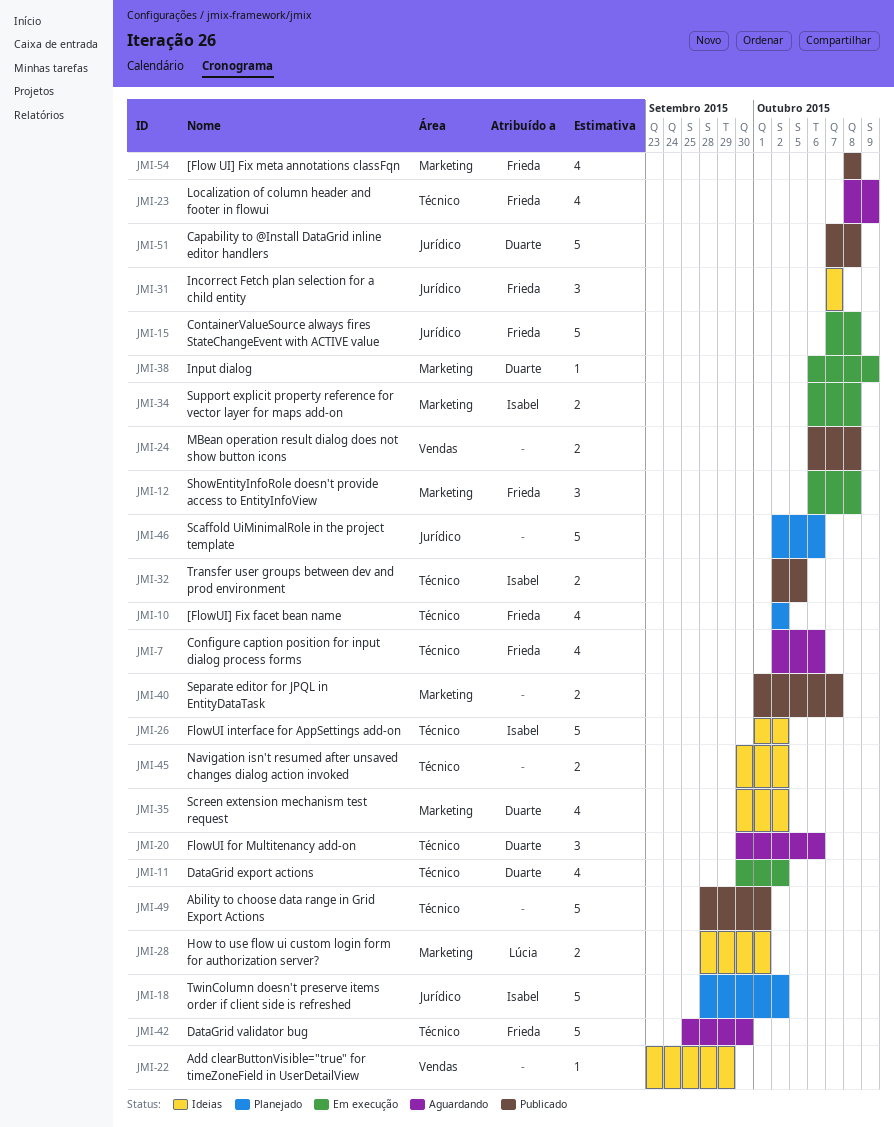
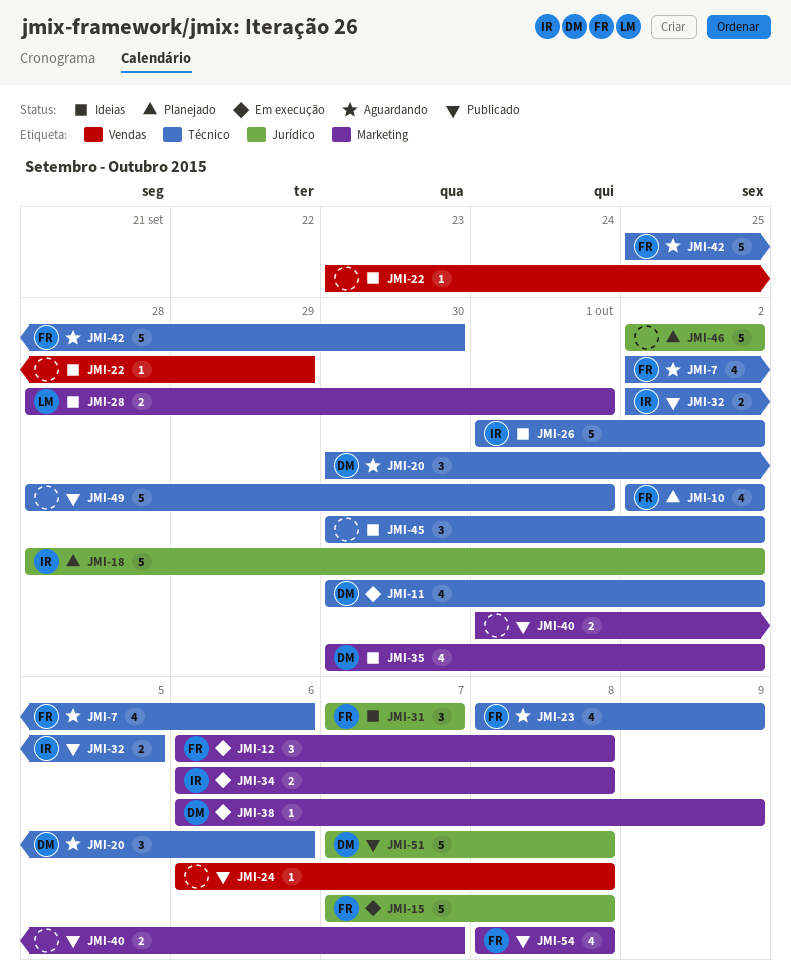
JMI-24, estimate: 2 -> 1
JMI-45, estimate: 2 -> 3
JMI-46, due: Oct 6 -> Oct 2

